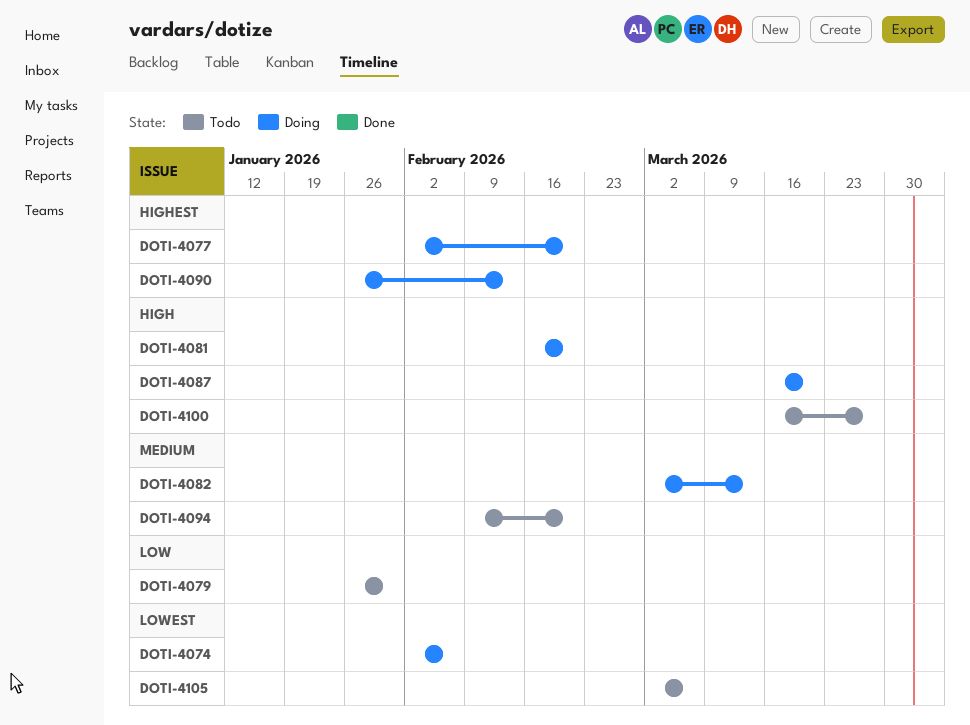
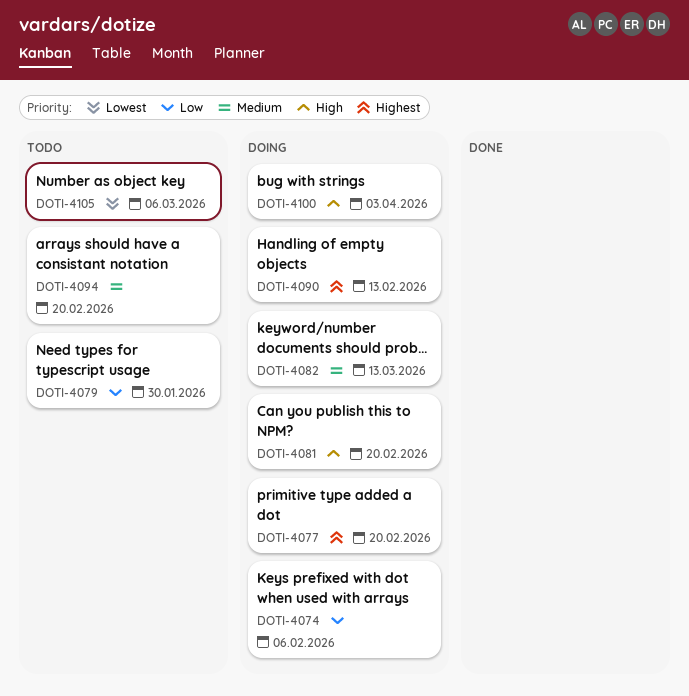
DOTI-4074, priority: Lowest -> Low
DOTI-4087: present -> none
DOTI-4100, status: Todo -> Doing
DOTI-4100, due: Mar 27 -> Apr 3

